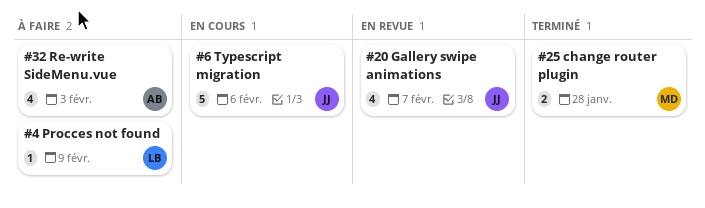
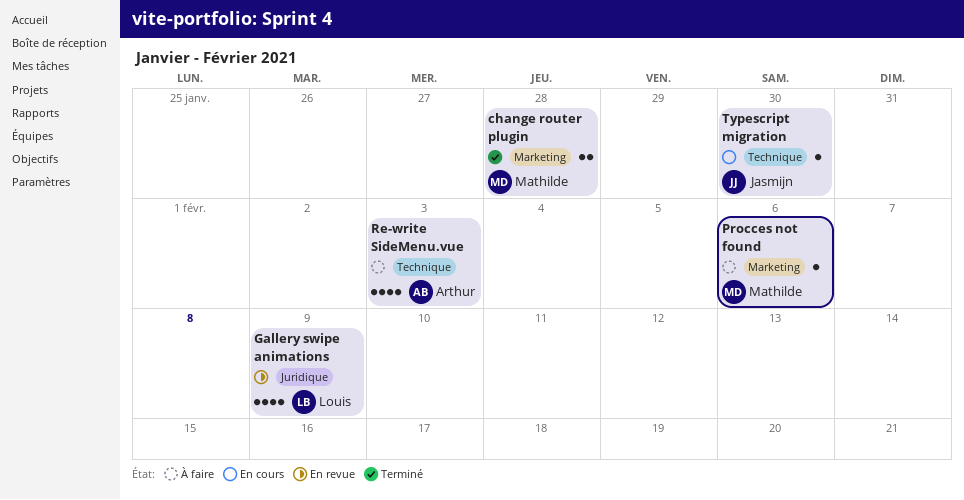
Gallery swipe animations, owner: Jasmijn -> Louis
Gallery swipe animations, due: Feb 7 -> Feb 9
Procces not found, owner: Louis -> Mathilde
Procces not found, due: Feb 9 -> Feb 6
Typescript migration, estimate: 5 -> 1
Typescript migration, due: Feb 6 -> Jan 30

